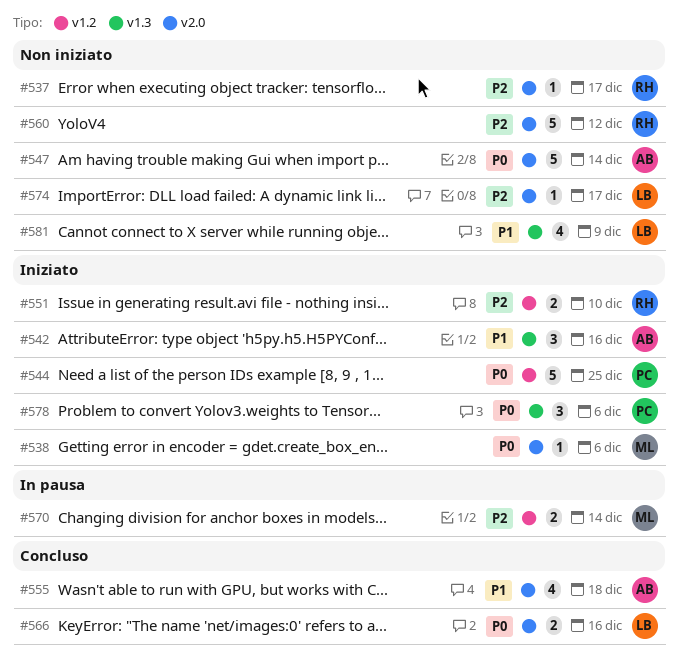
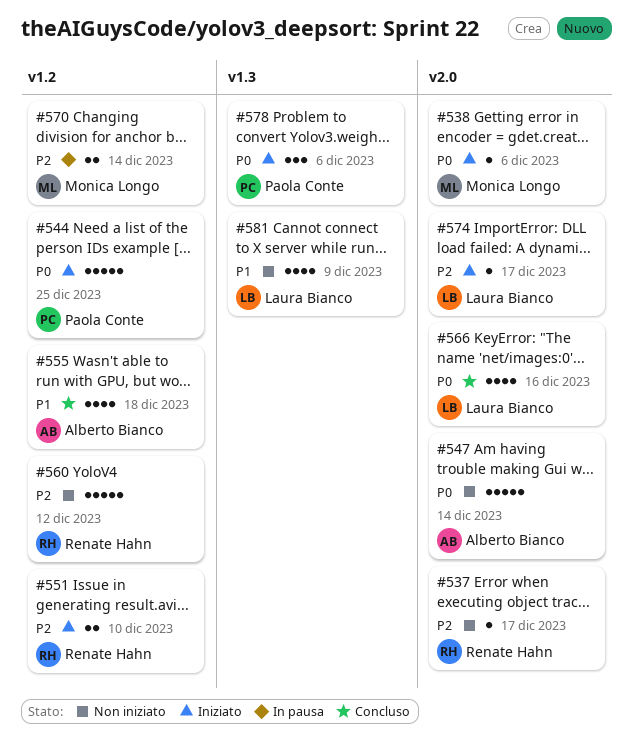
#542: present -> none
#555, label: v2.0 -> v1.2
#560, label: v2.0 -> v1.2
#566, estimate: 2 -> 4
#574, status: Non iniziato -> Iniziato

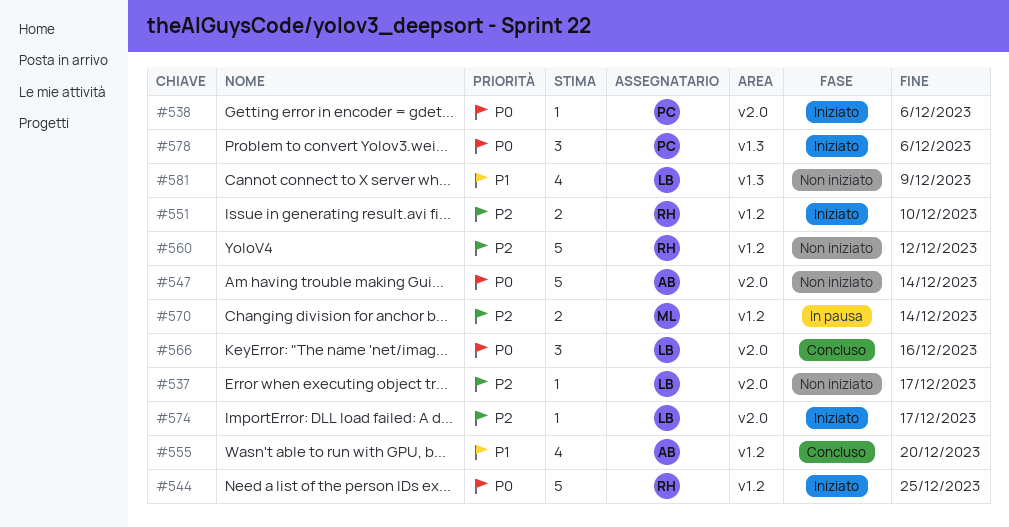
#537, owner: Renate Hahn -> Laura Bianco
#538, owner: Monica Longo -> Paola Conte
#544, owner: Paola Conte -> Renate Hahn
#555, due: Dec 18 -> Dec 20
#566, estimate: 4 -> 3

